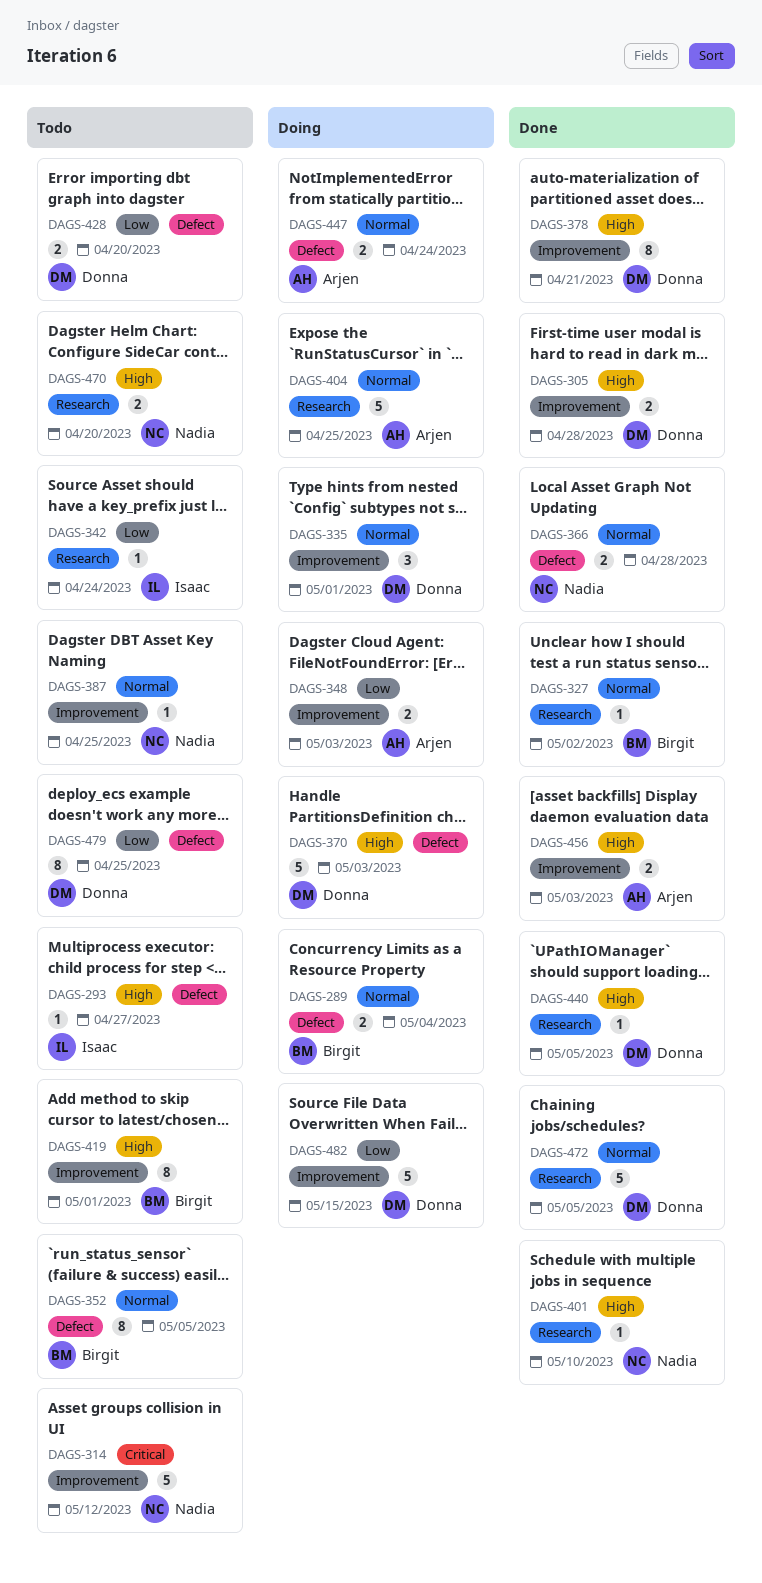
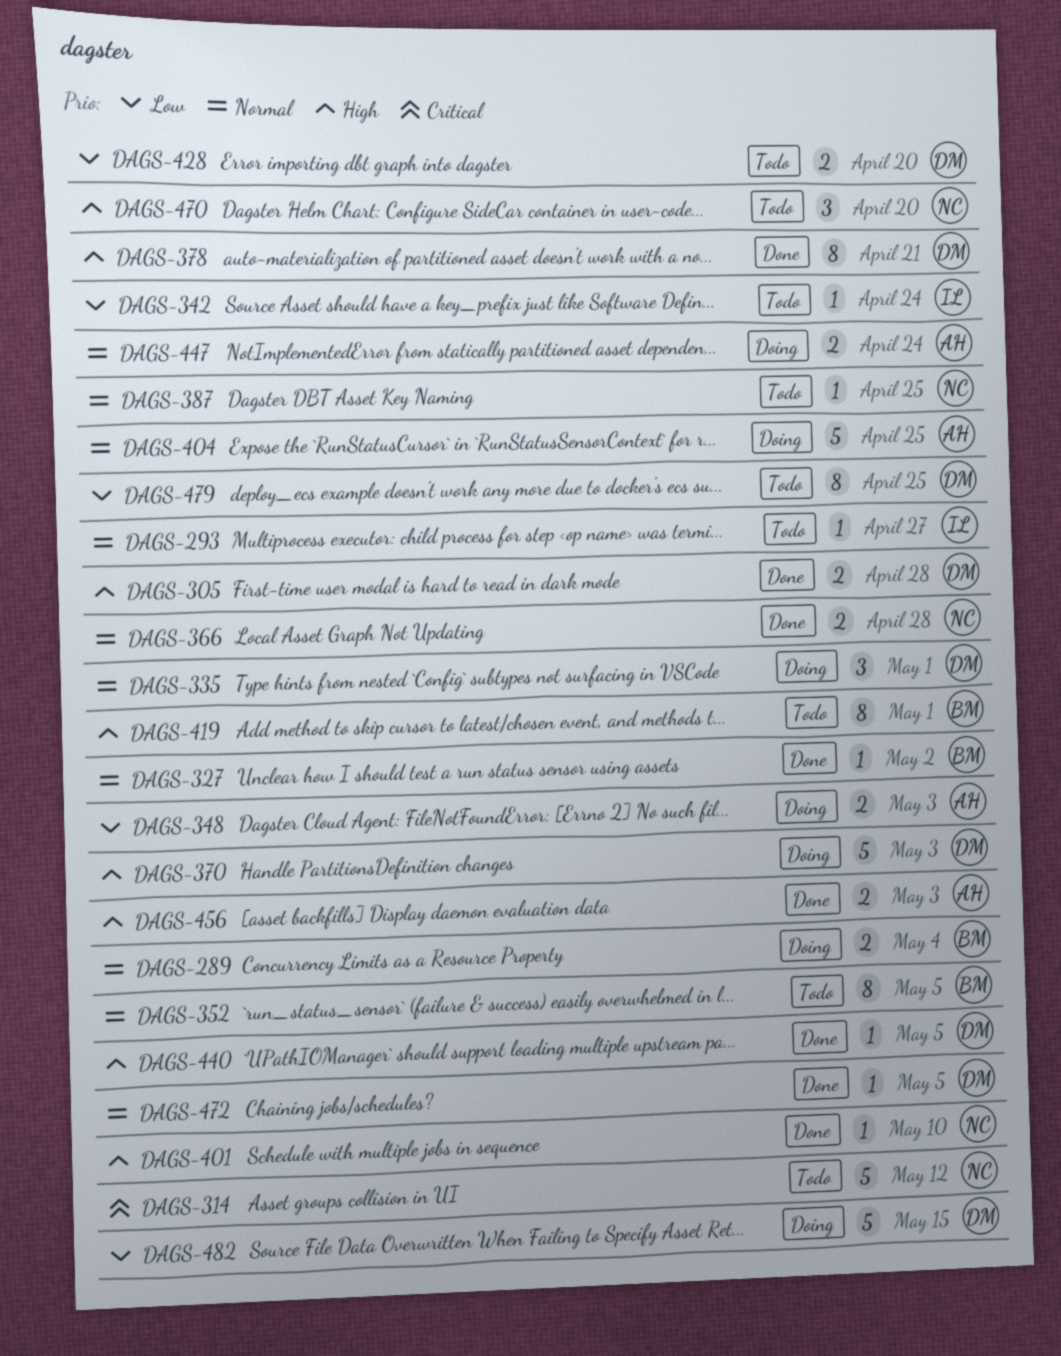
DAGS-293, priority: High -> Normal
DAGS-470, estimate: 2 -> 3
DAGS-472, estimate: 5 -> 1

